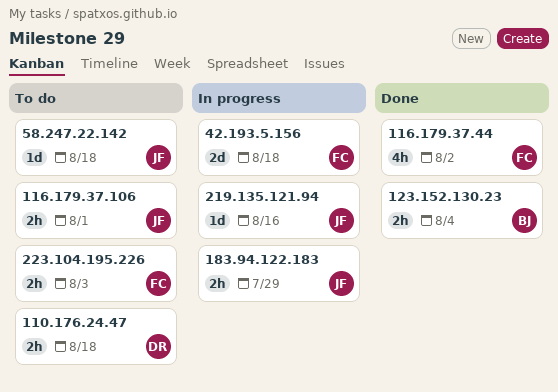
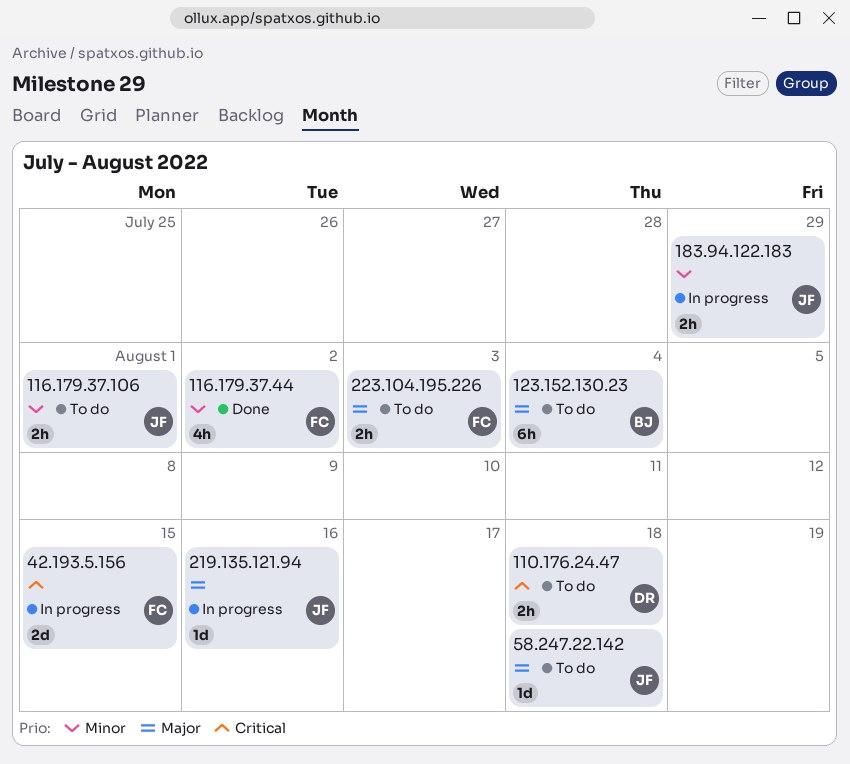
123.152.130.23, status: Done -> To do
123.152.130.23, estimate: 2h -> 6h
42.193.5.156, due: Aug 18 -> Aug 15

